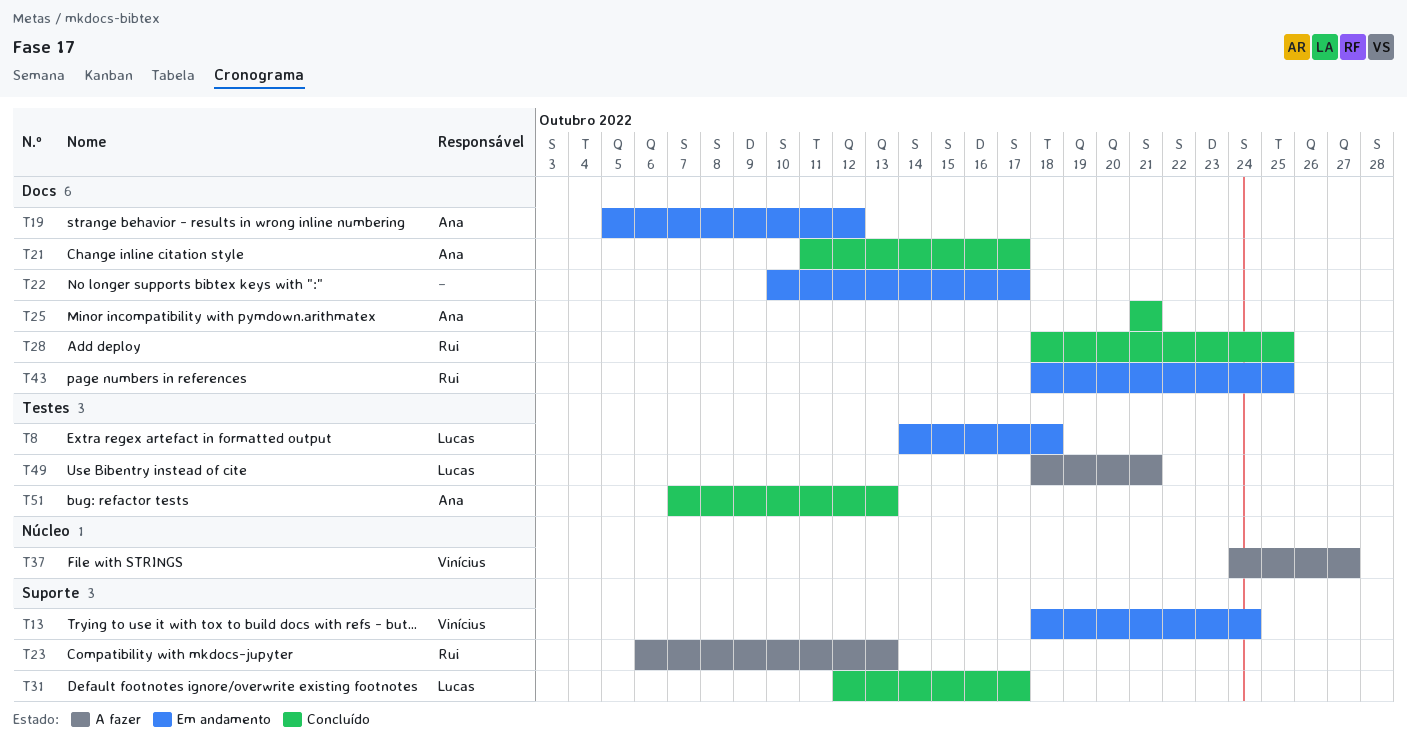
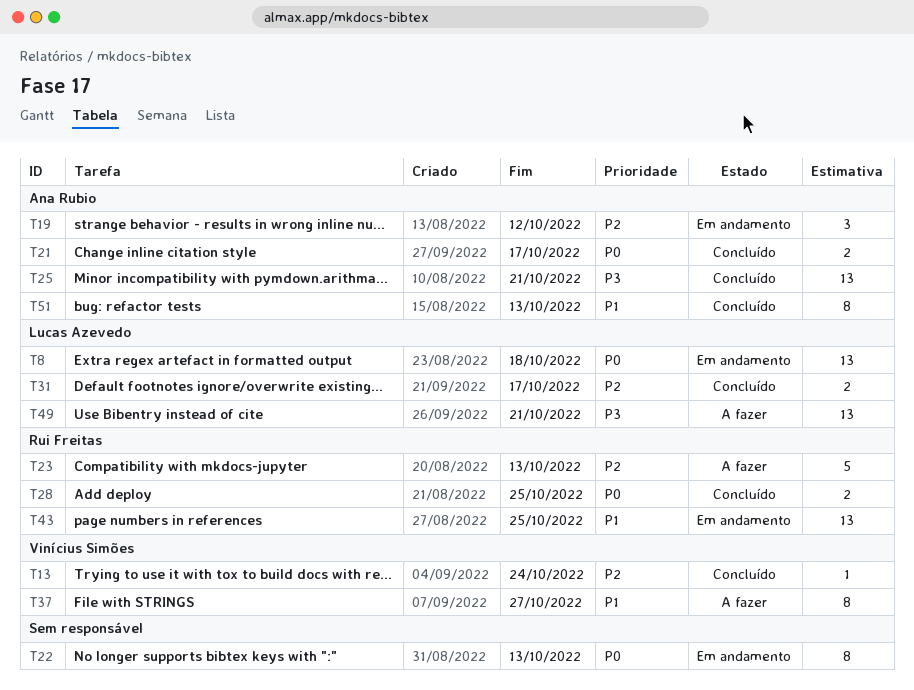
T13, status: Em andamento -> Concluído
T22, due: Oct 17 -> Oct 13

